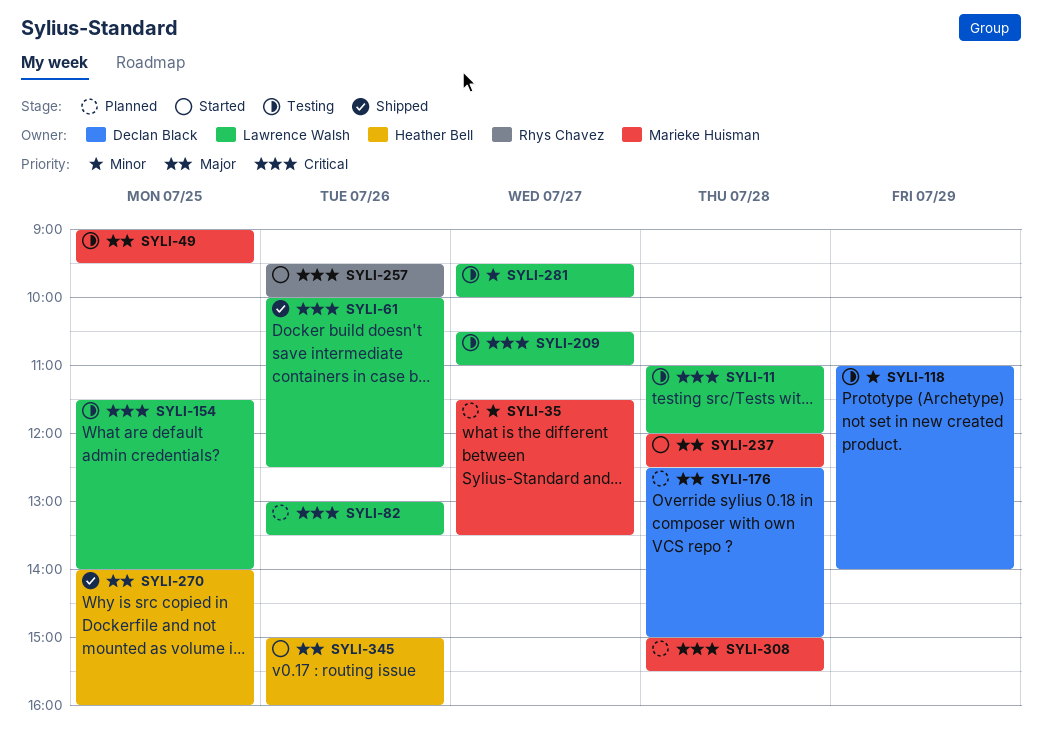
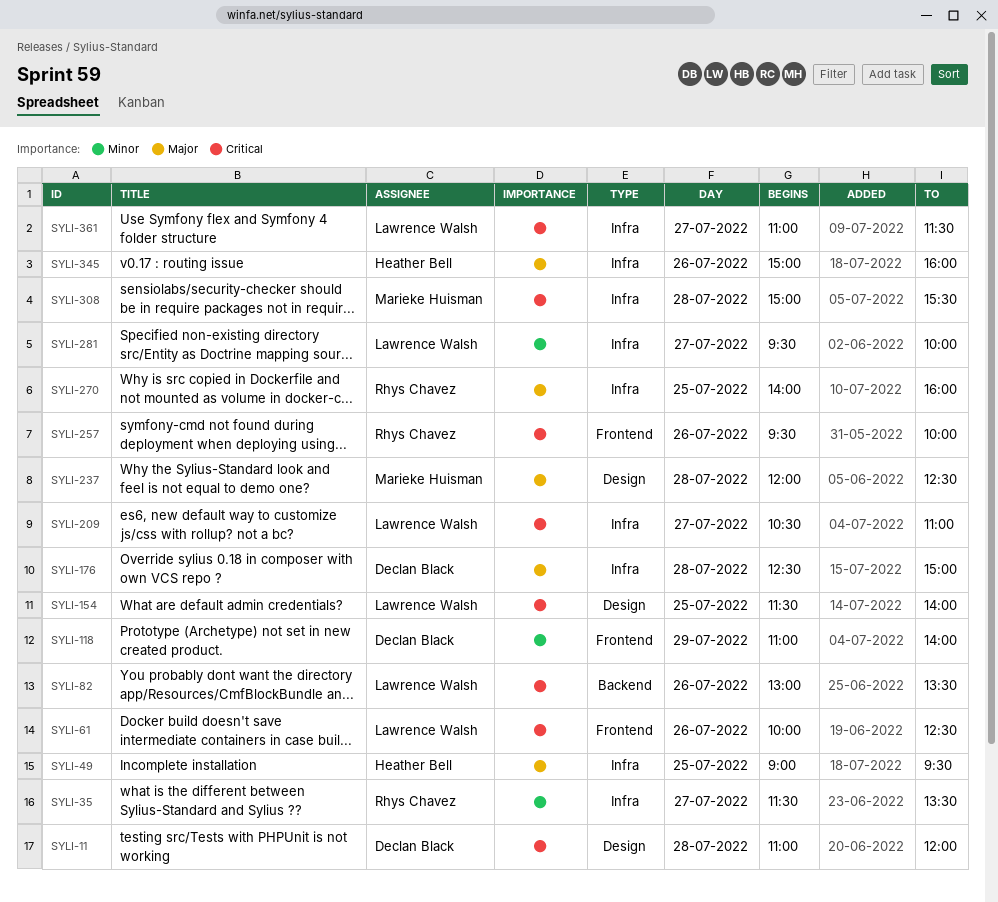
SYLI-11, owner: Lawrence Walsh -> Declan Black
SYLI-35, owner: Marieke Huisman -> Rhys Chavez
SYLI-49, owner: Marieke Huisman -> Heather Bell
SYLI-270, owner: Heather Bell -> Rhys Chavez
SYLI-361: none -> present

